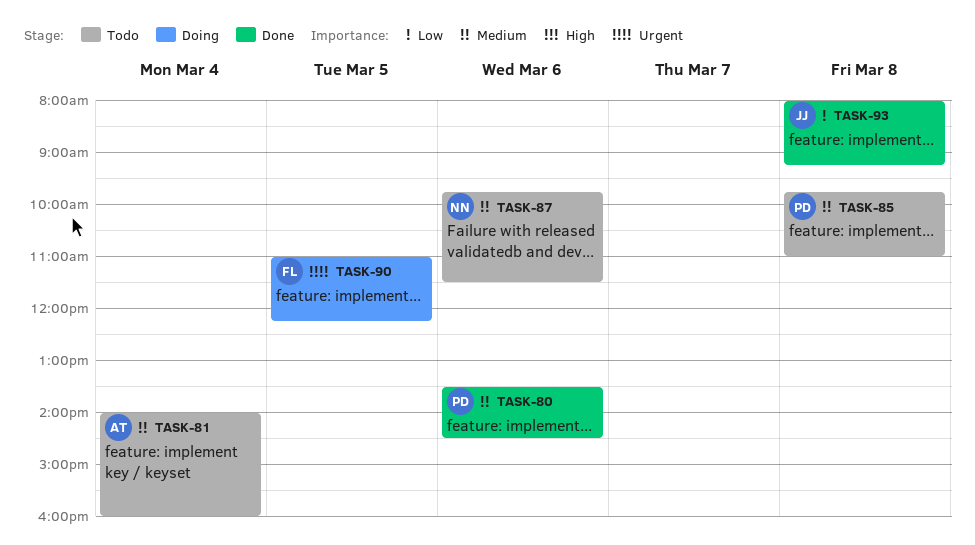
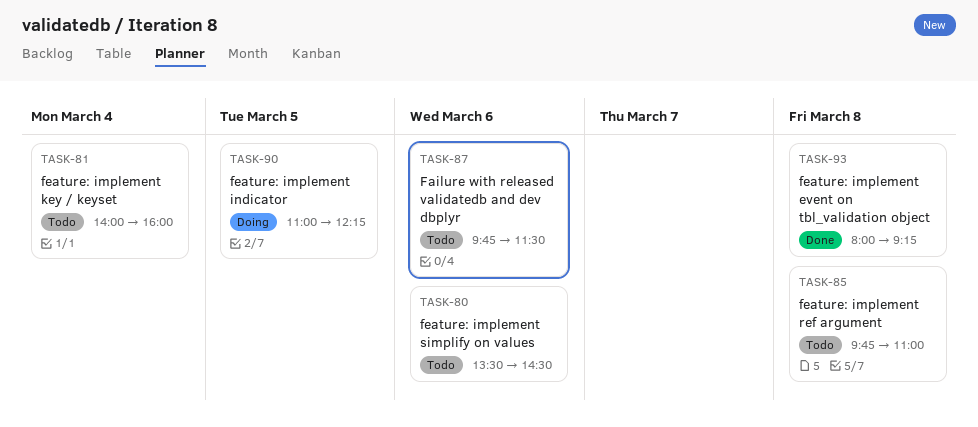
TASK-80, status: Done -> Todo

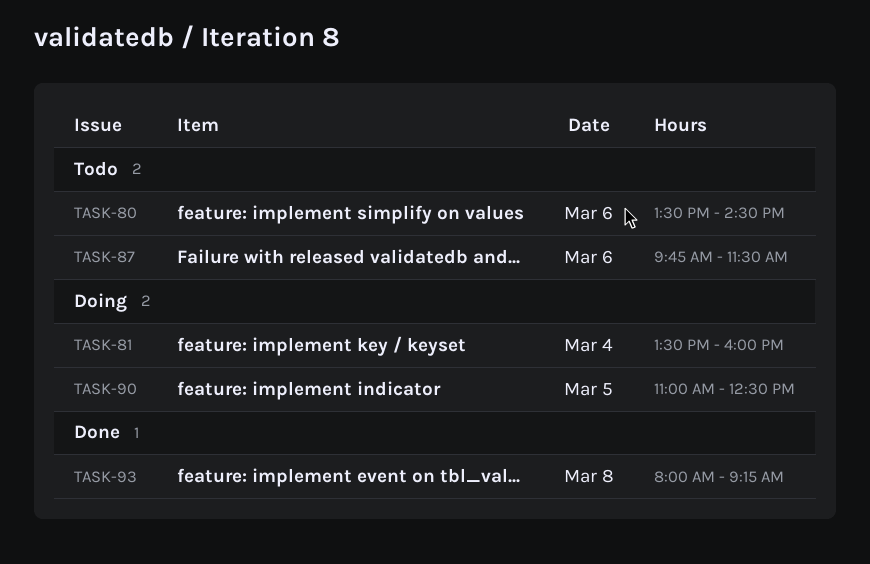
TASK-81, status: Todo -> Doing
TASK-81, begins: 14:00 -> 13:30
TASK-85: present -> none
TASK-90, ends: 12:15 -> 12:30

